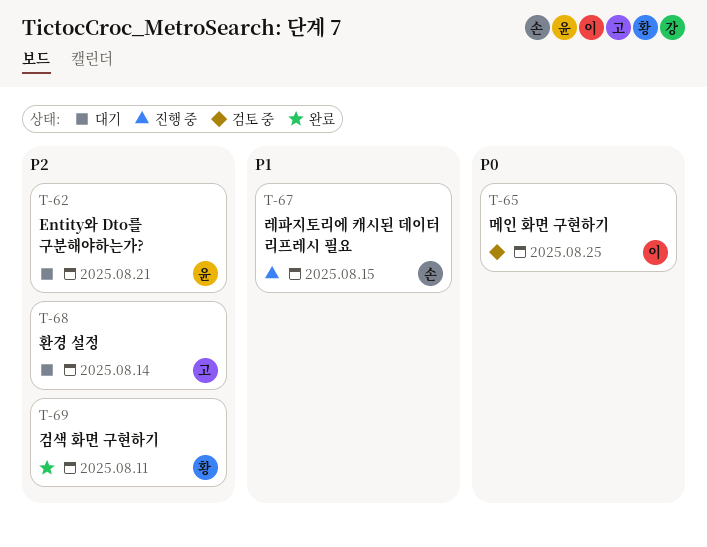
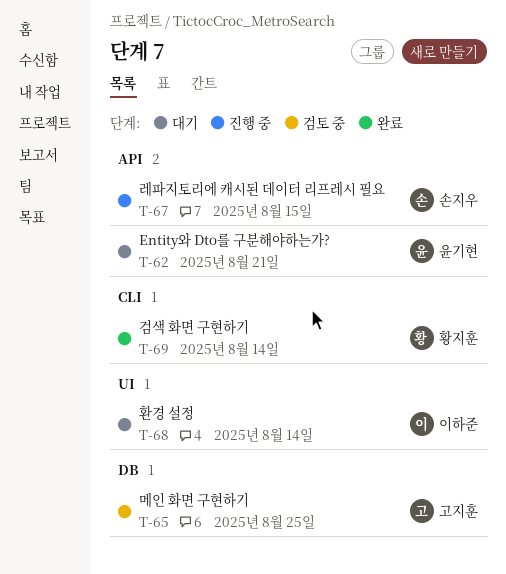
T-65, owner: 이하준 -> 고지훈
T-68, owner: 고지훈 -> 이하준
T-69, due: Aug 11 -> Aug 14

